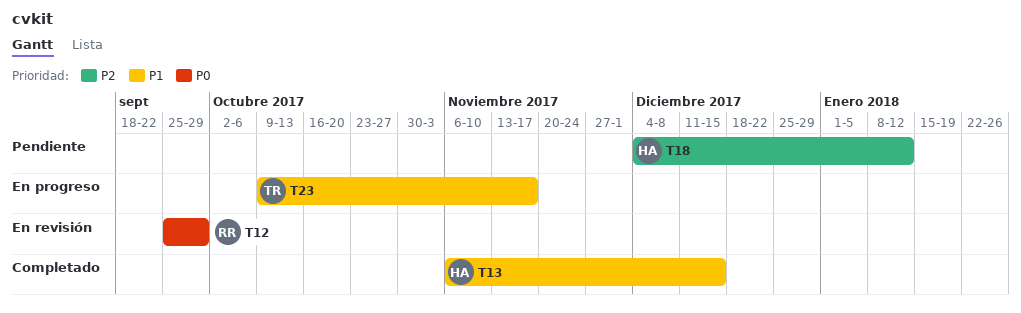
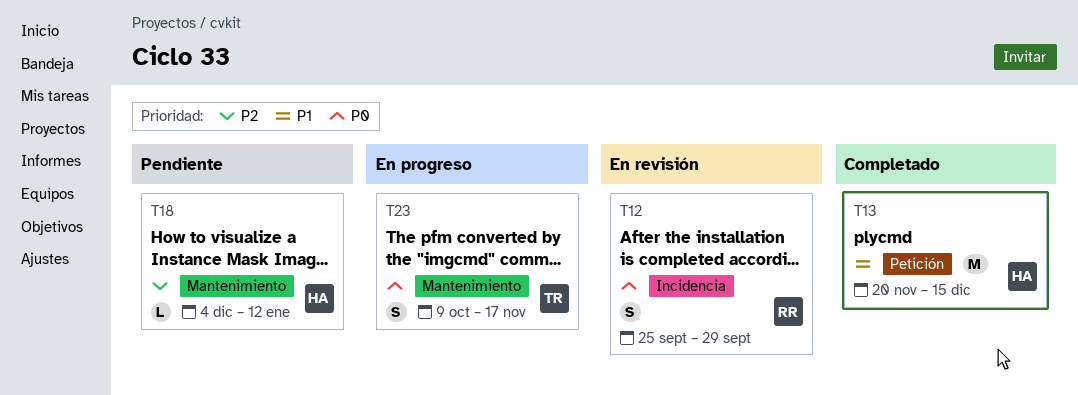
T13, start: Nov 6 -> Nov 20
T23, priority: P1 -> P0

